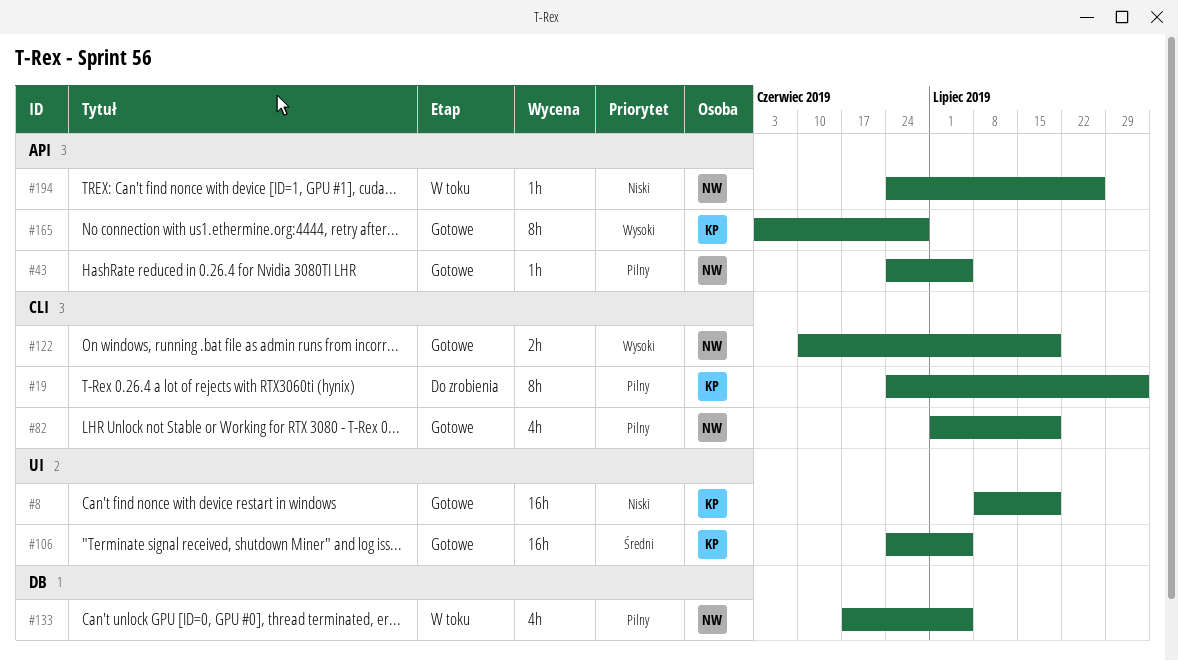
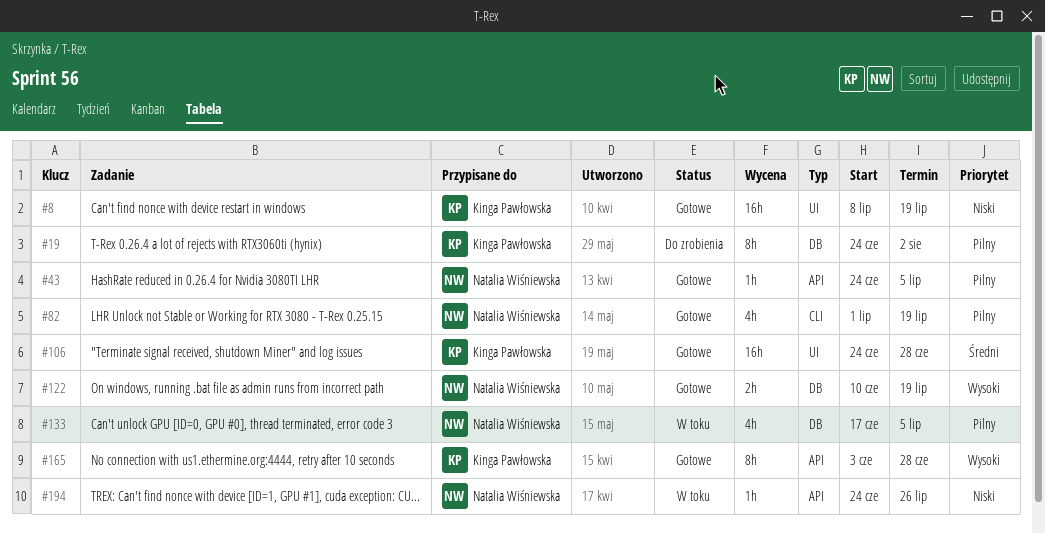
#19, label: CLI -> DB
#106, due: Jul 5 -> Jun 28
#122, label: CLI -> DB

